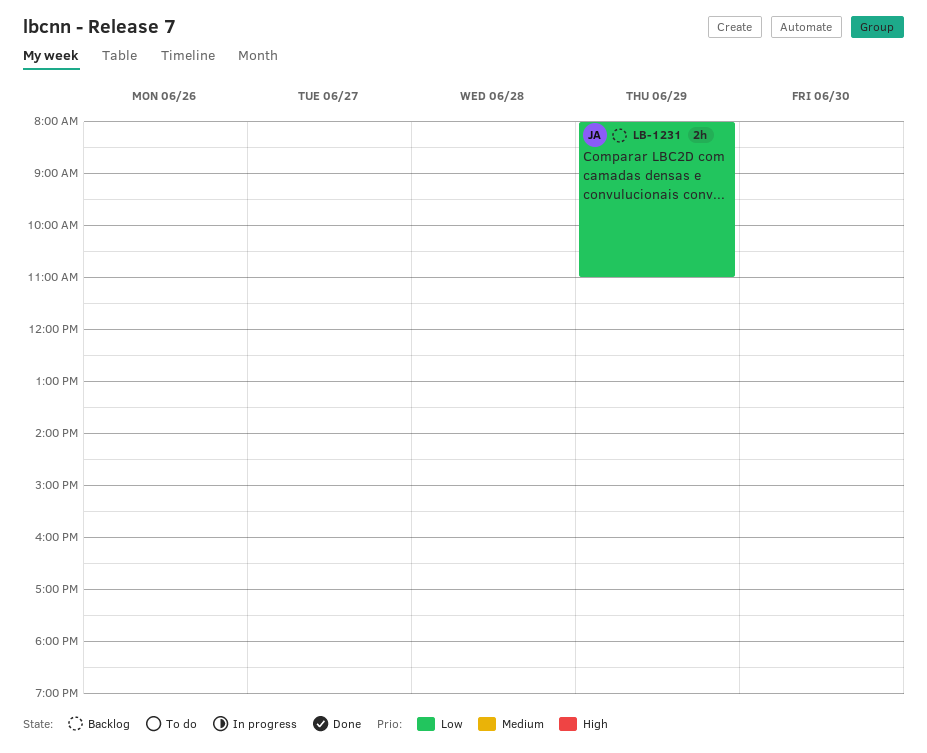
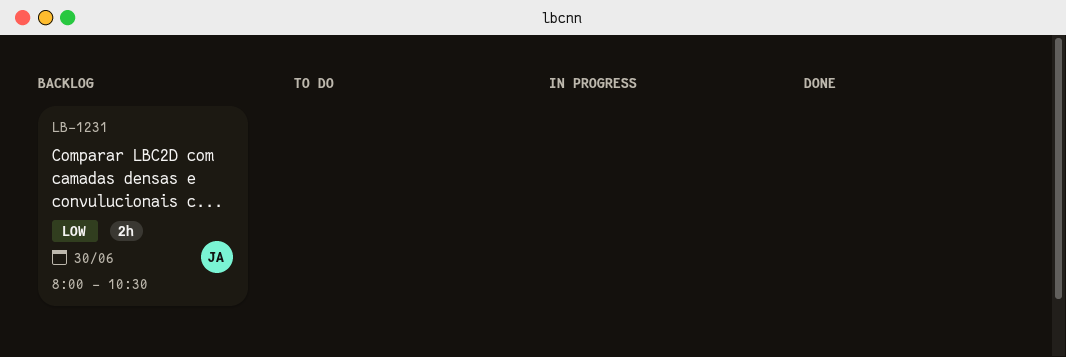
LB-1231, day: Jun 29 -> Jun 30
LB-1231, ends: 11:00 -> 10:30

